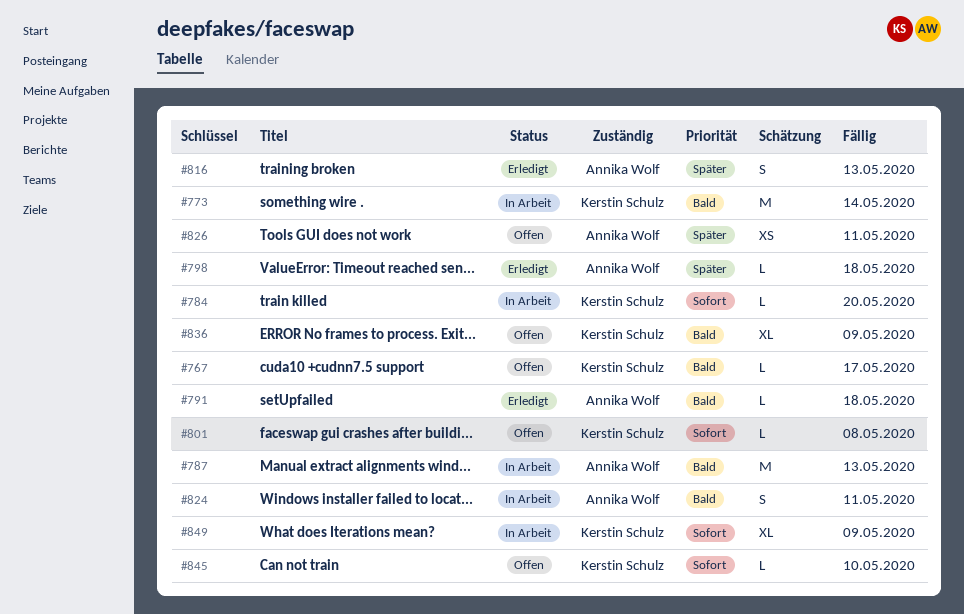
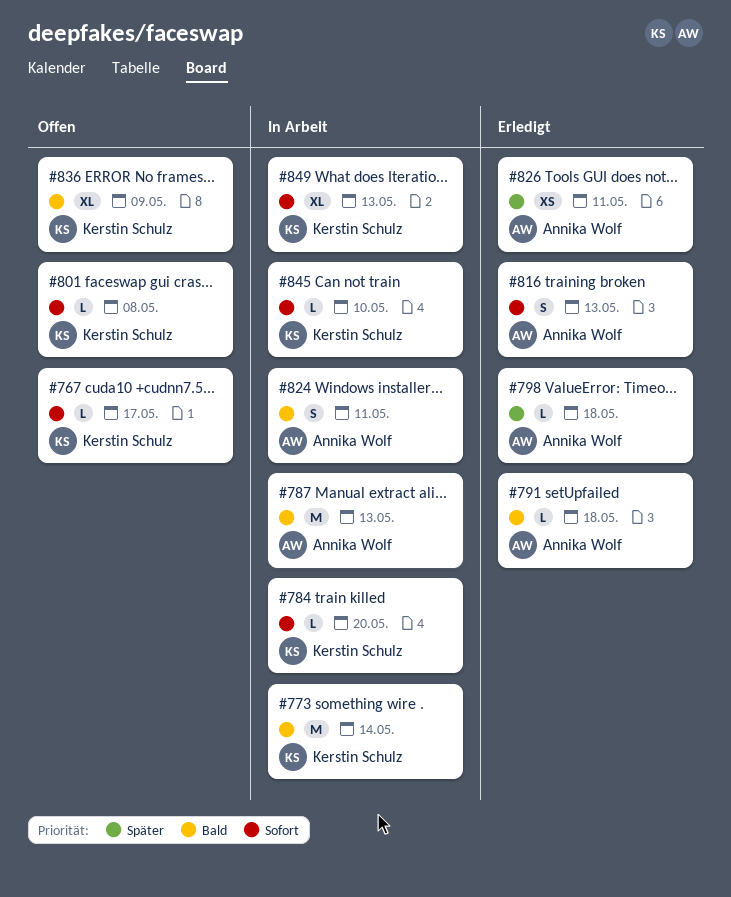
#767, priority: Bald -> Sofort
#816, priority: Später -> Sofort
#826, status: Offen -> Erledigt
#845, status: Offen -> In Arbeit
#849, due: May 9 -> May 13

